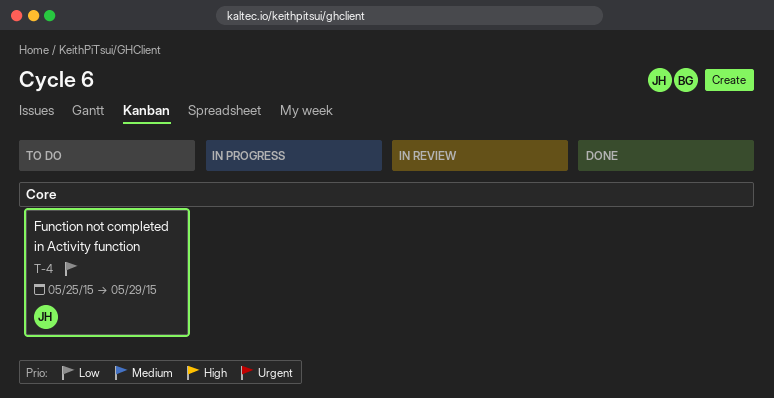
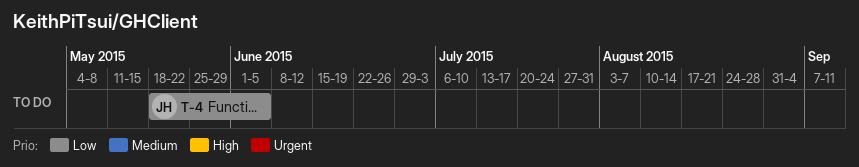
T-4, start: May 25 -> May 18
T-4, due: May 29 -> Jun 5

